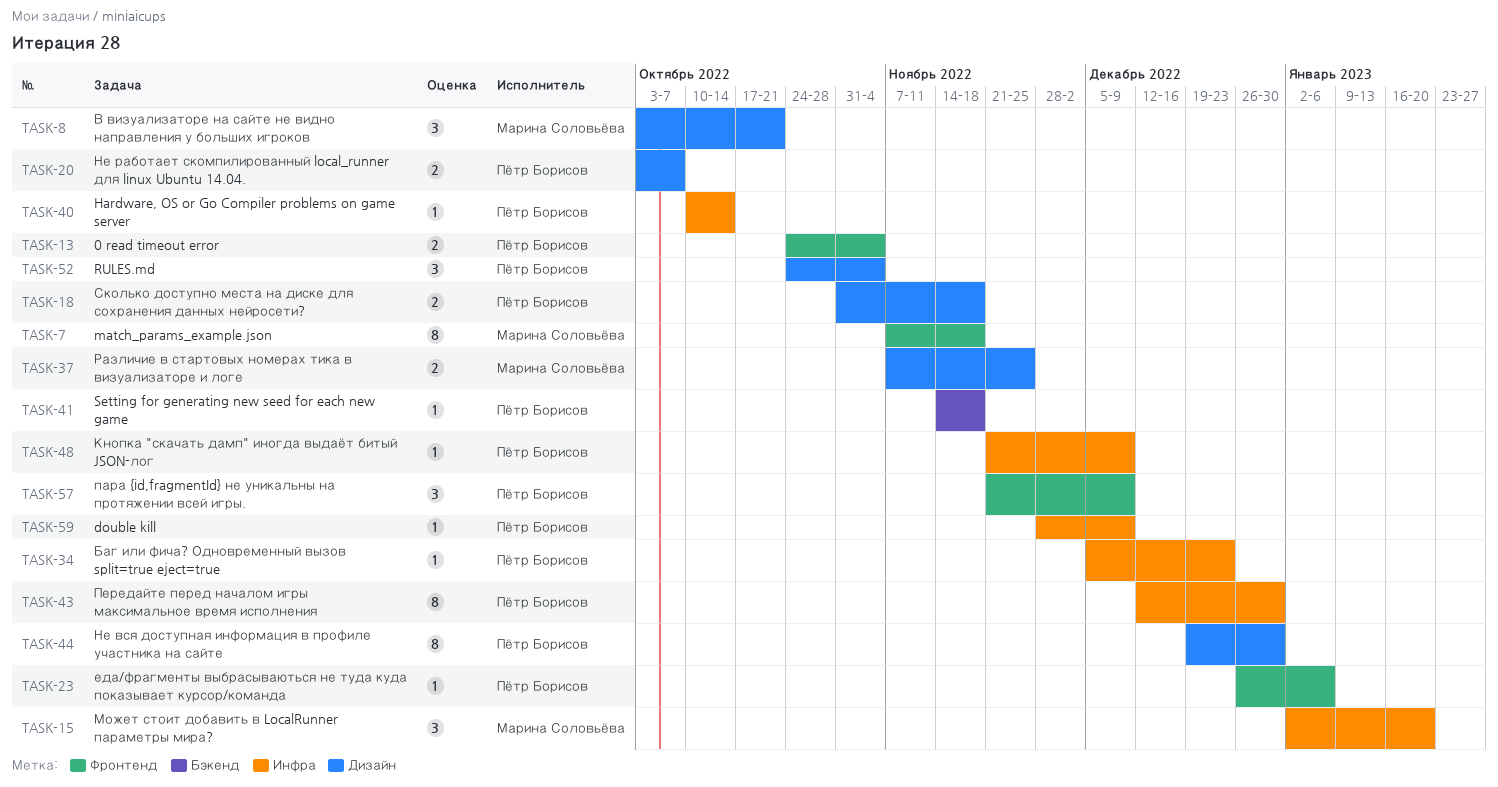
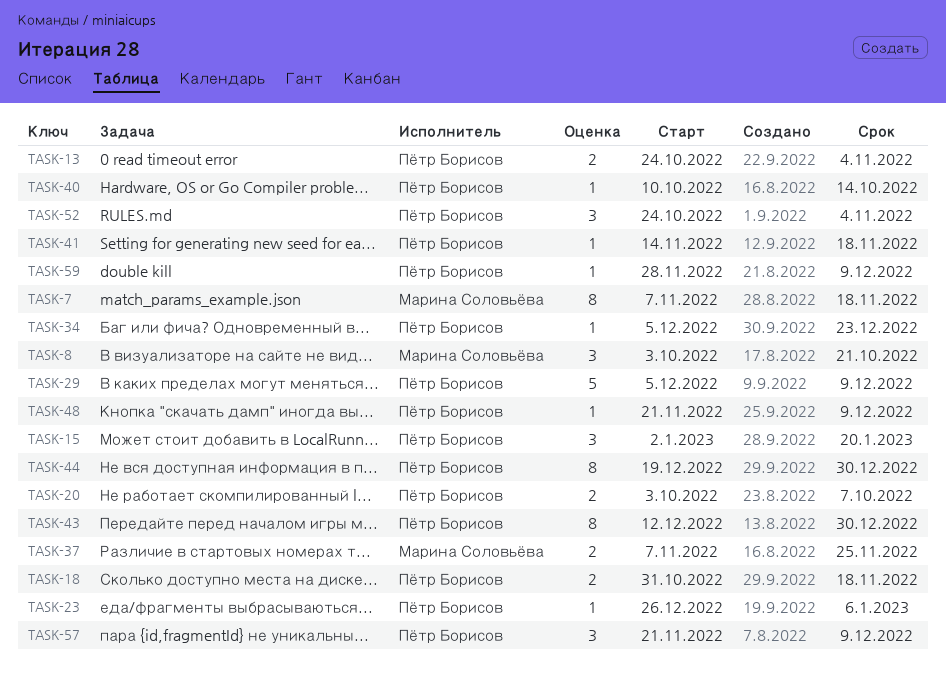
TASK-15, owner: Марина Соловьёва -> Пётр Борисов
TASK-29: none -> present

